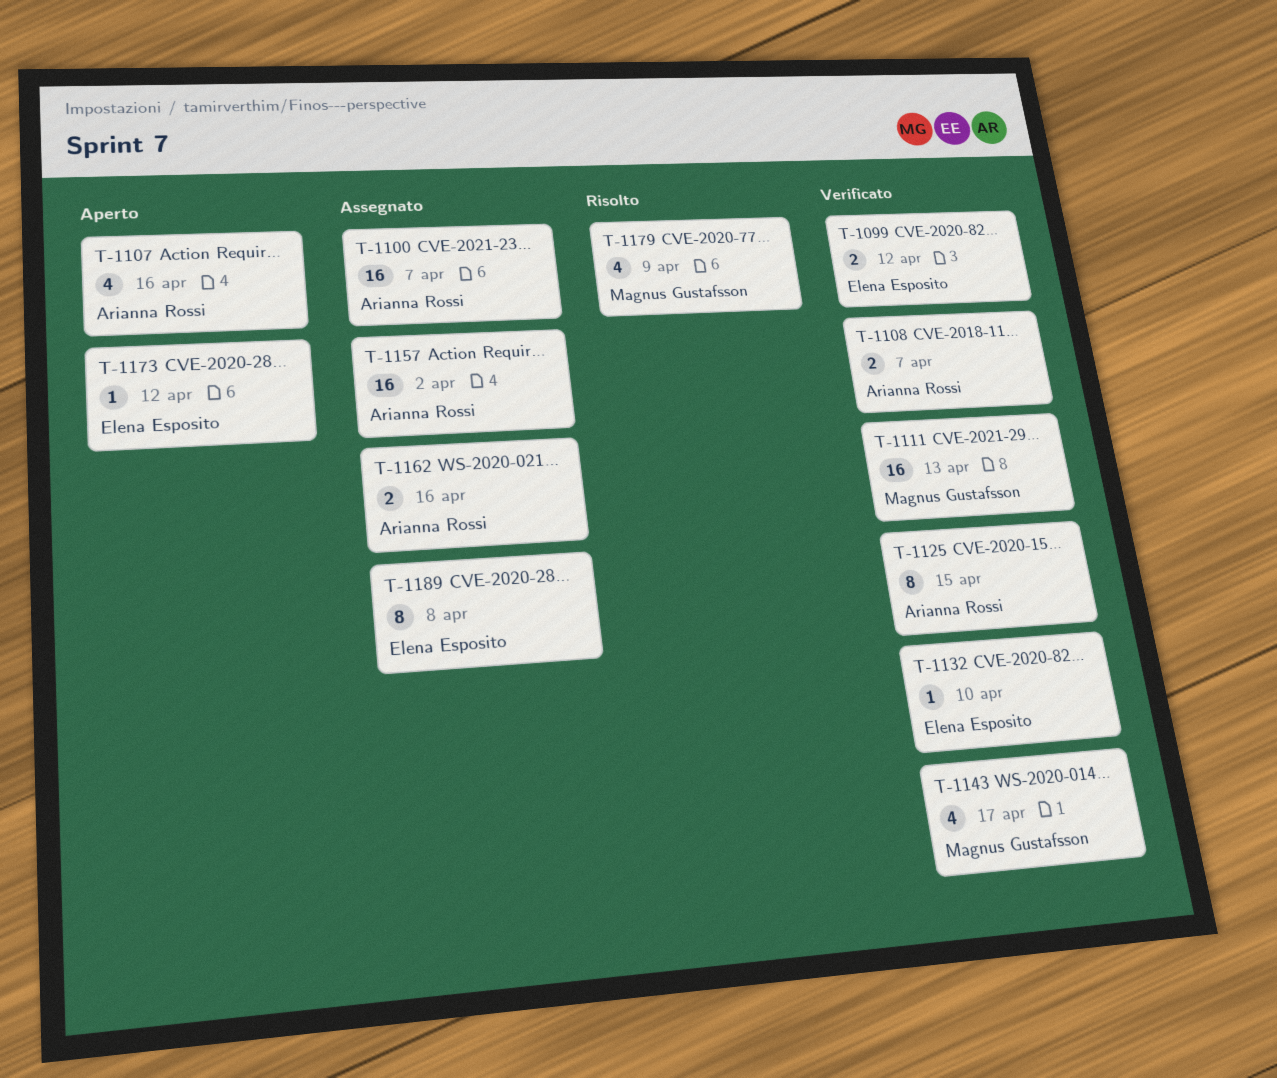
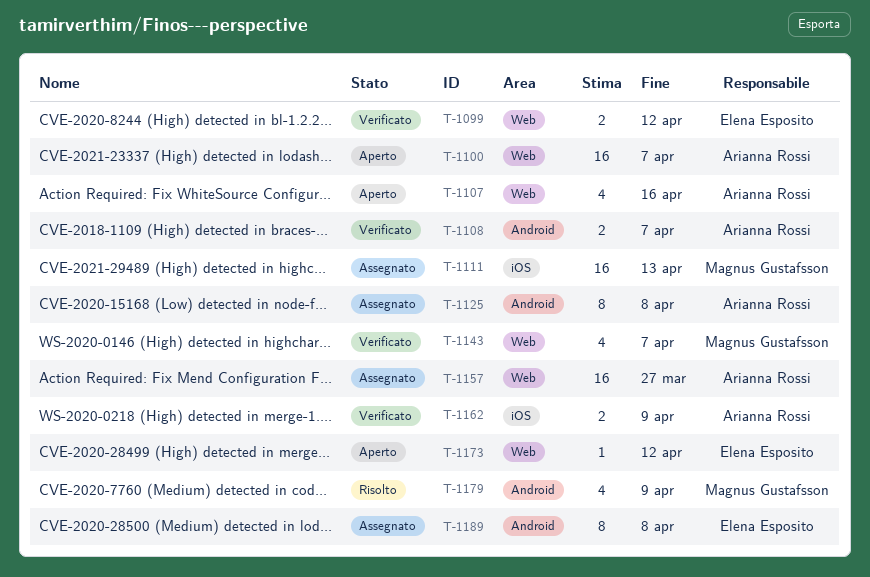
T-1100, status: Assegnato -> Aperto
T-1111, status: Verificato -> Assegnato
T-1125, status: Verificato -> Assegnato
T-1125, due: Apr 15 -> Apr 8
T-1132: present -> none
T-1143, due: Apr 17 -> Apr 7
T-1157, due: Apr 2 -> Mar 27
T-1162, status: Assegnato -> Verificato
T-1162, due: Apr 16 -> Apr 9

